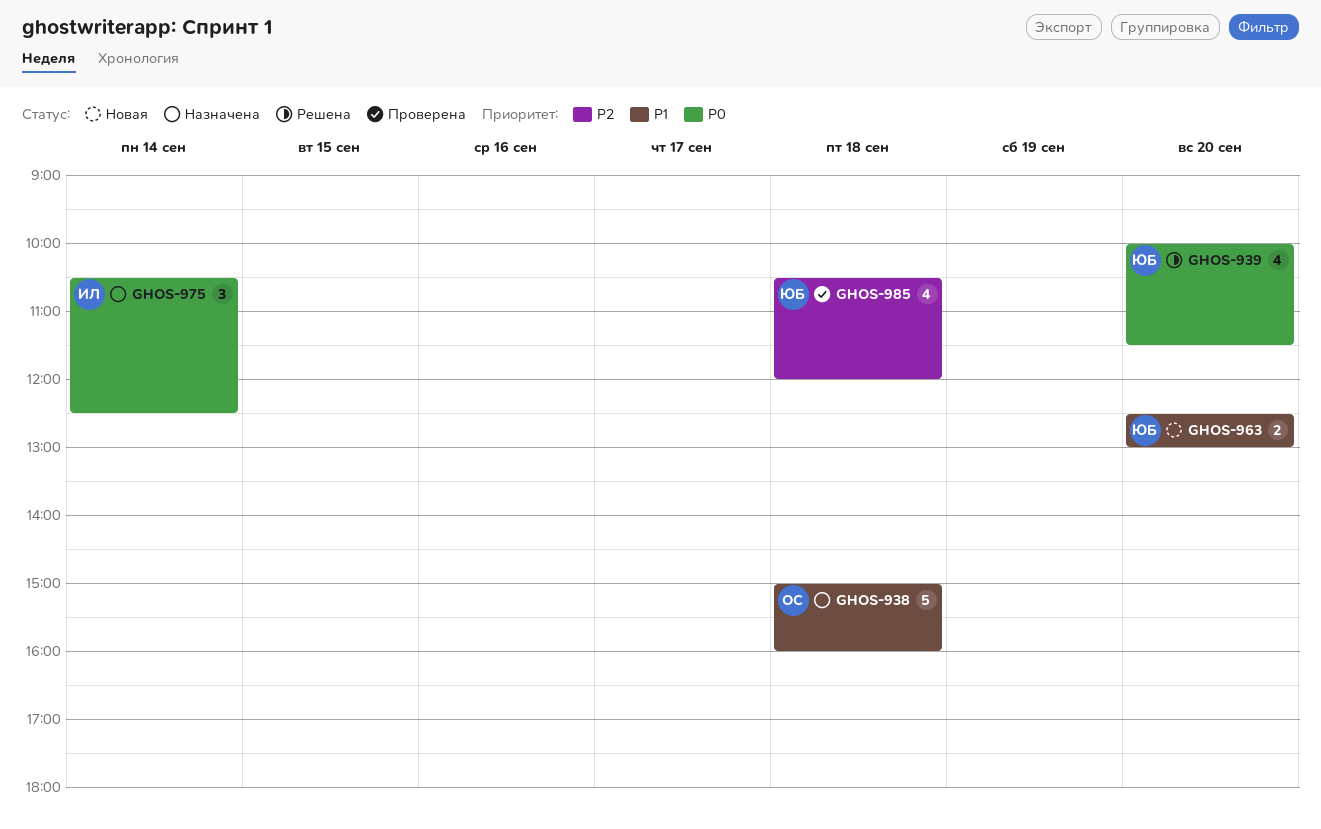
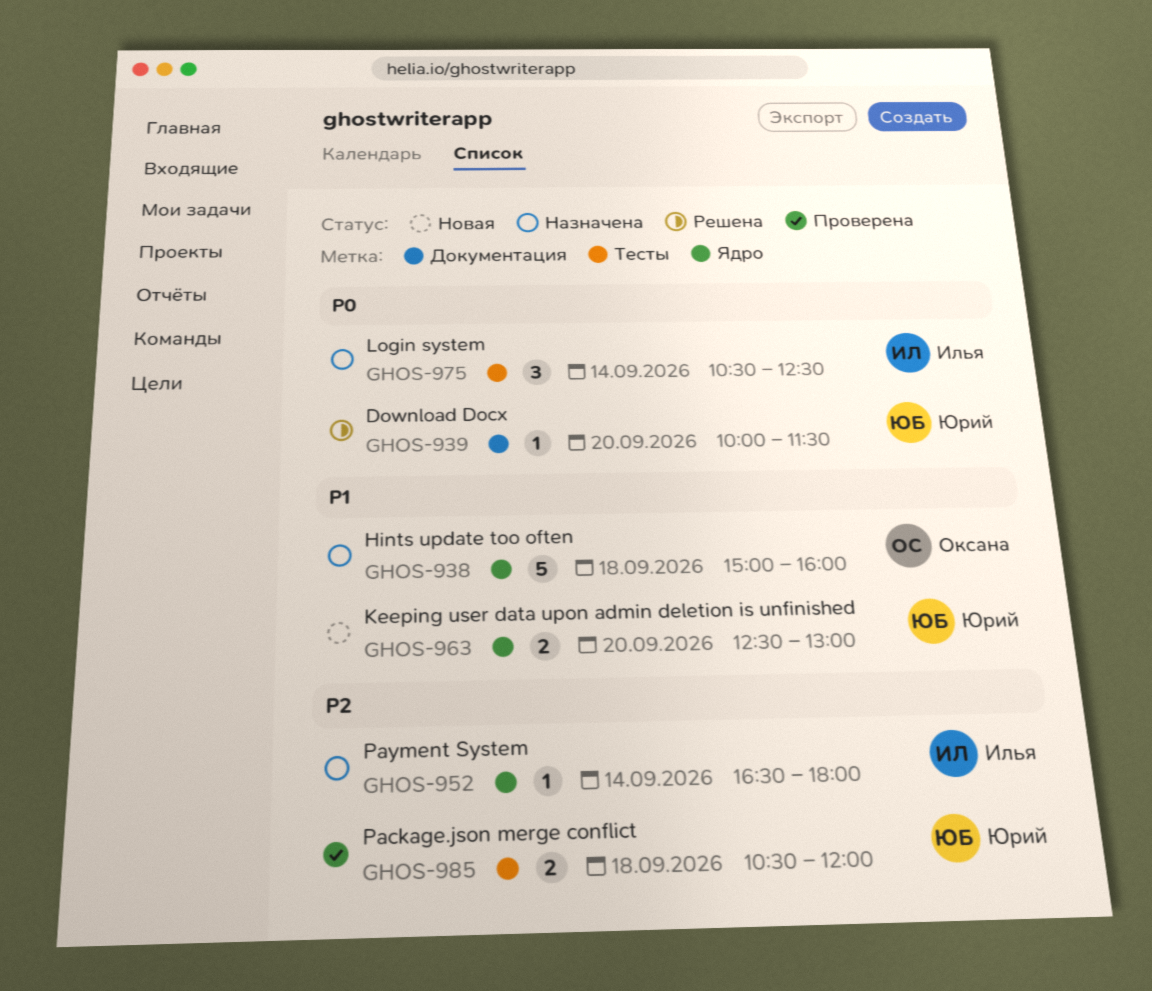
GHOS-939, estimate: 4 -> 1
GHOS-952: none -> present
GHOS-985, estimate: 4 -> 2

